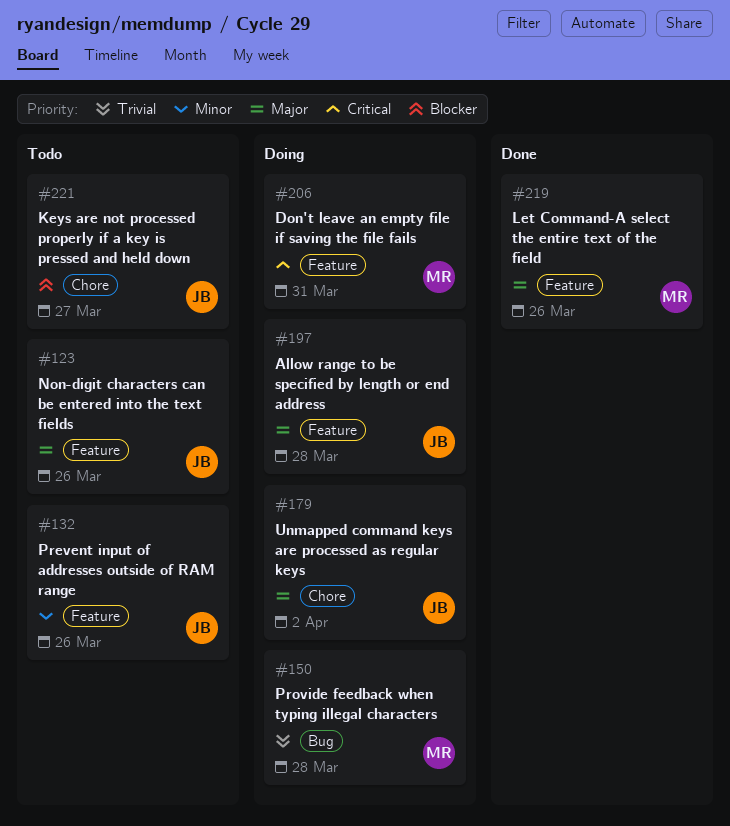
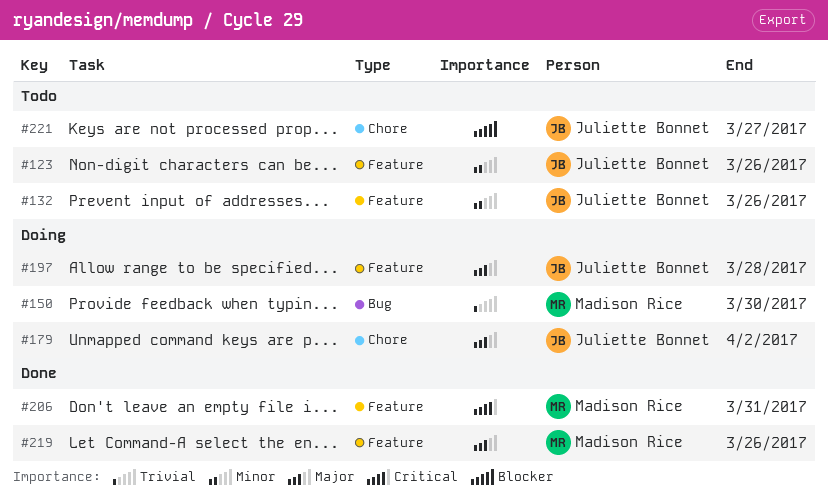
#123, priority: Major -> Minor
#150, due: Mar 28 -> Mar 30
#206, status: Doing -> Done

